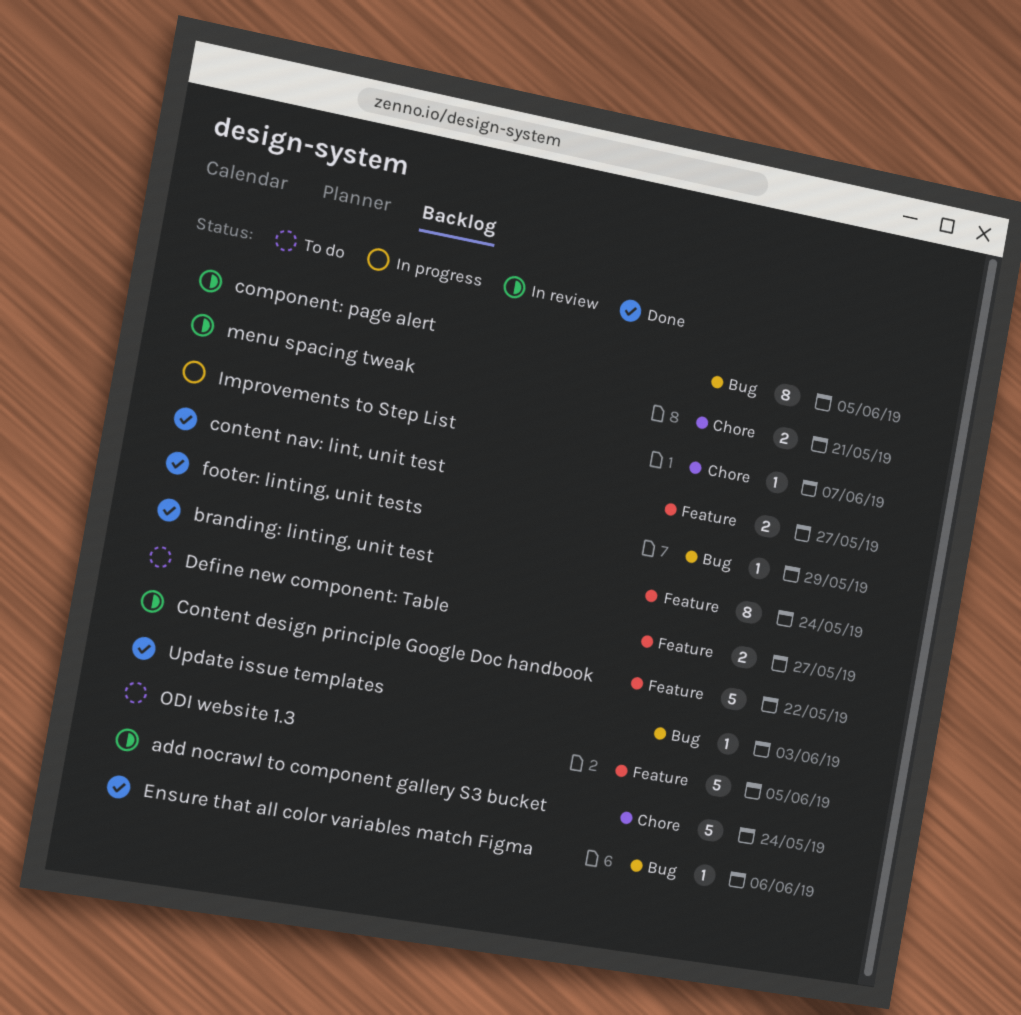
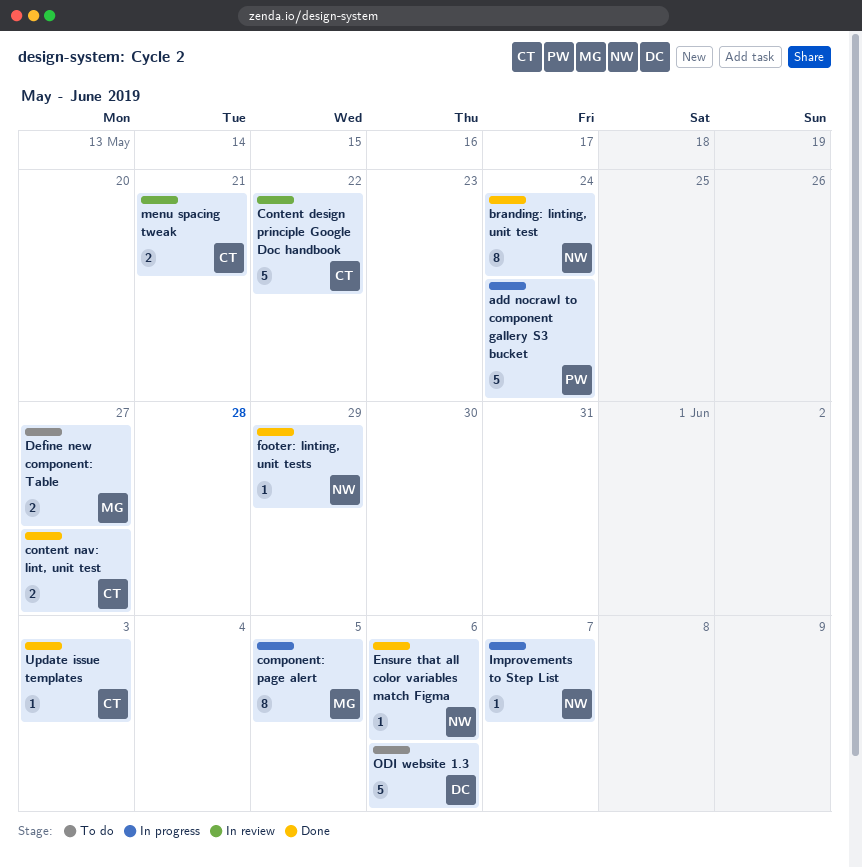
add nocrawl to component gallery S3 bucket, status: In review -> In progress
component: page alert, status: In review -> In progress
ODI website 1.3, due: Jun 5 -> Jun 6

